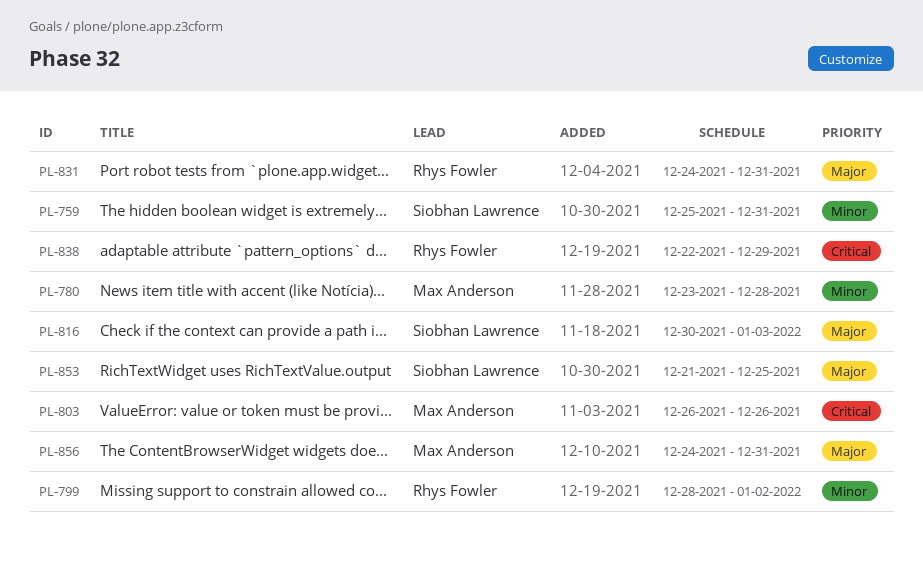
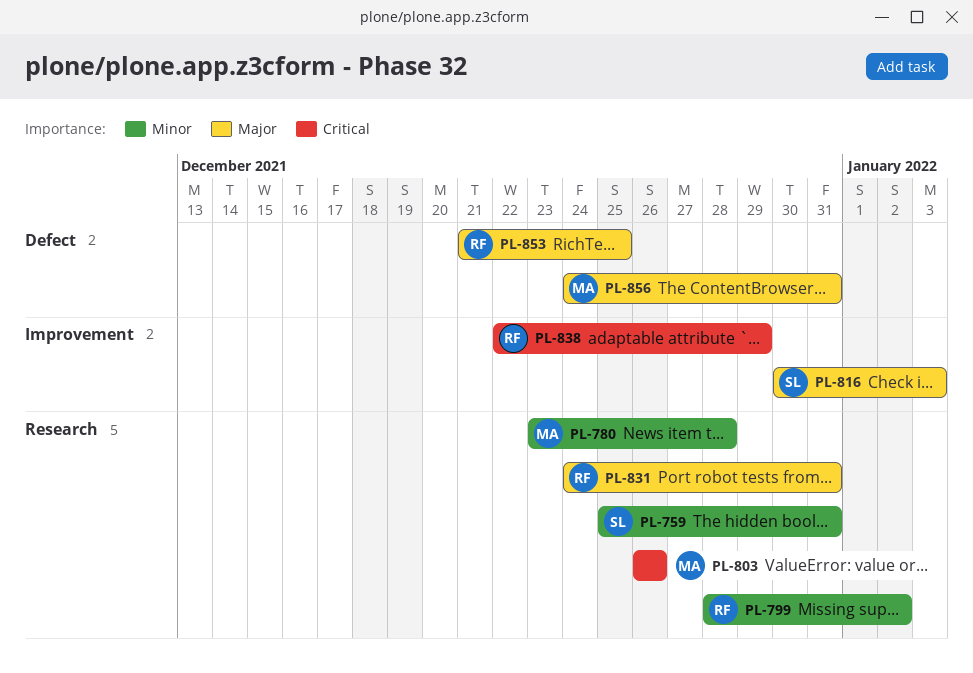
PL-853, owner: Siobhan Lawrence -> Rhys Fowler

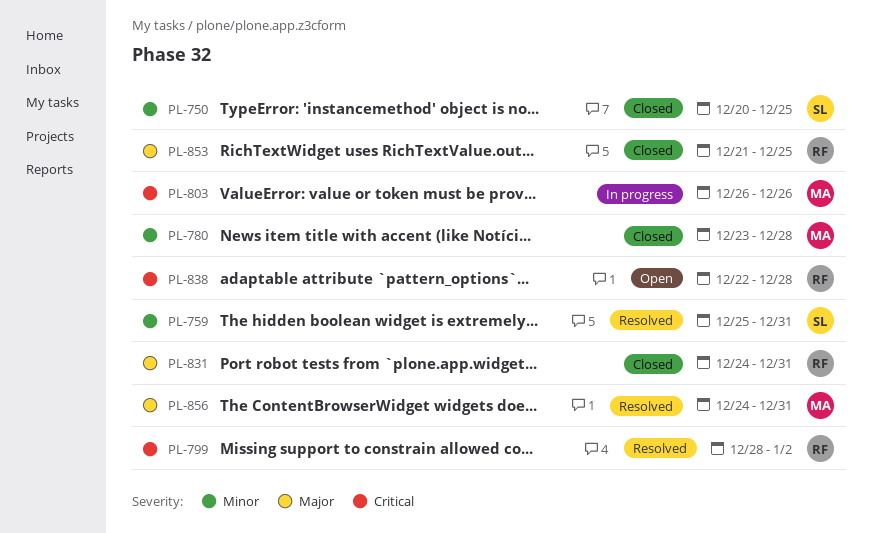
PL-750: none -> present
PL-799, priority: Minor -> Critical
PL-816: present -> none
PL-838, due: Dec 29 -> Dec 28

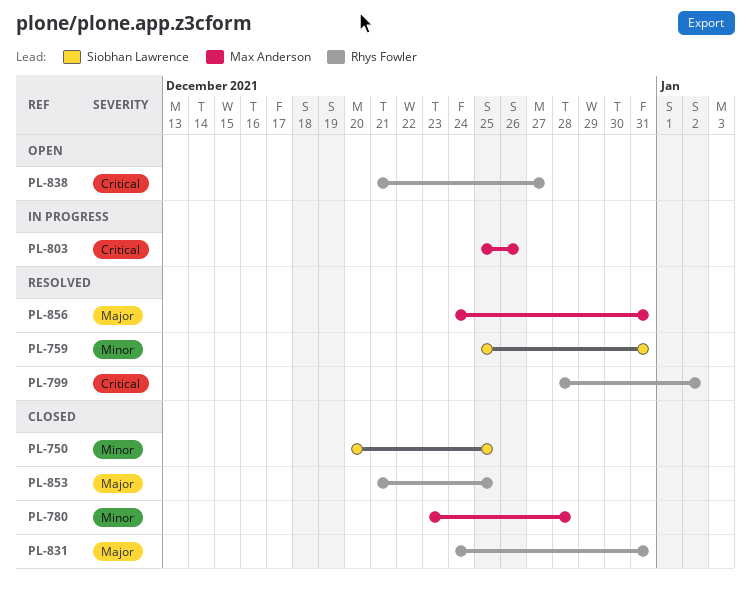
PL-803, start: Dec 26 -> Dec 25
PL-838, start: Dec 22 -> Dec 21
PL-838, due: Dec 28 -> Dec 27

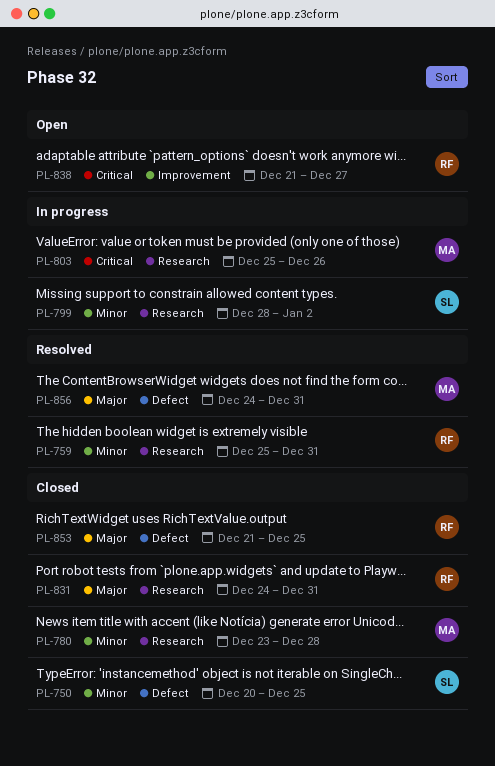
PL-759, owner: Siobhan Lawrence -> Rhys Fowler
PL-799, status: Resolved -> In progress
PL-799, owner: Rhys Fowler -> Siobhan Lawrence
PL-799, priority: Critical -> Minor

